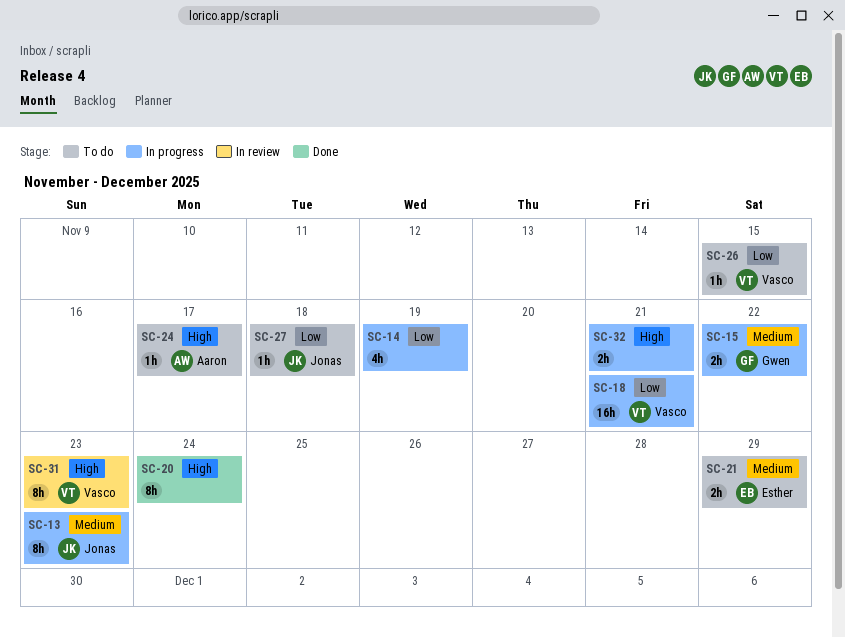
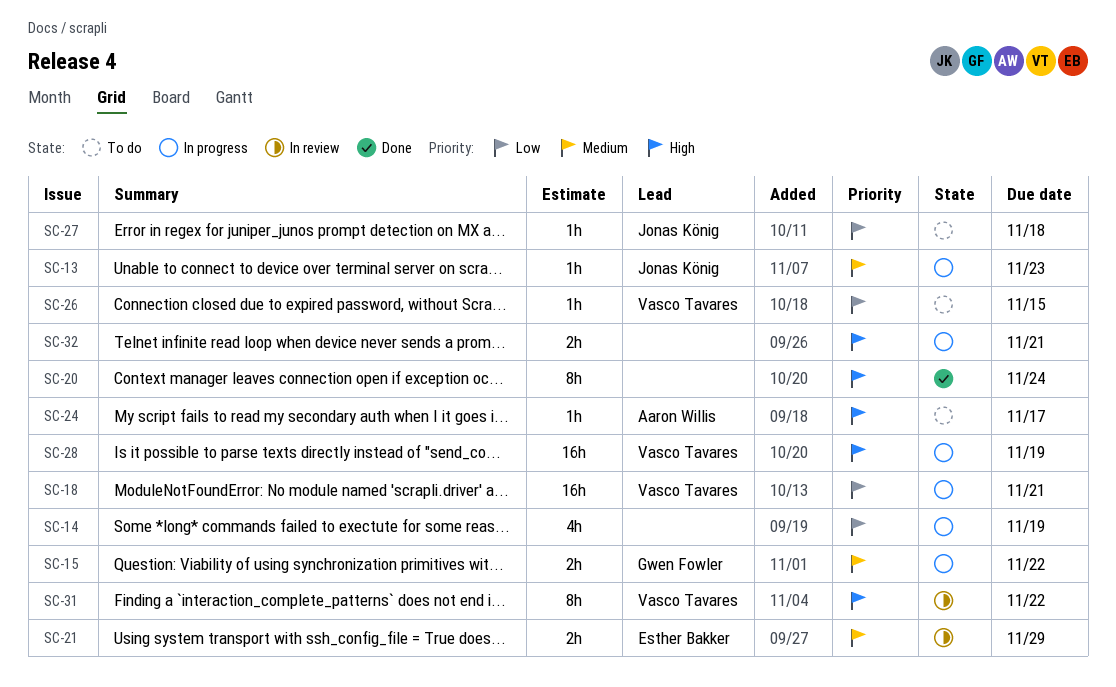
SC-13, estimate: 8h -> 1h
SC-21, status: To do -> In review
SC-28: none -> present
SC-31, due: Nov 23 -> Nov 22

